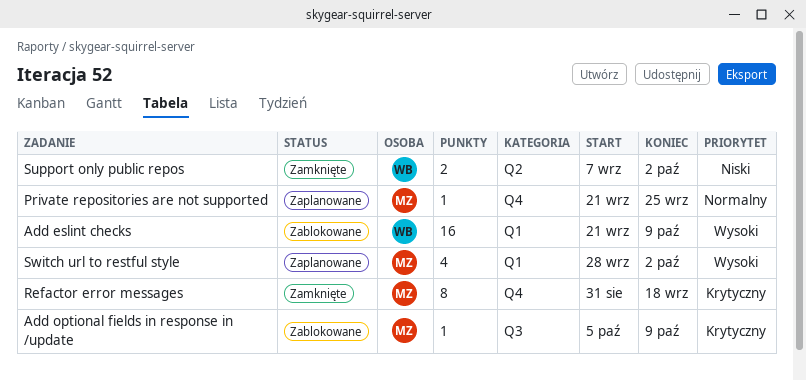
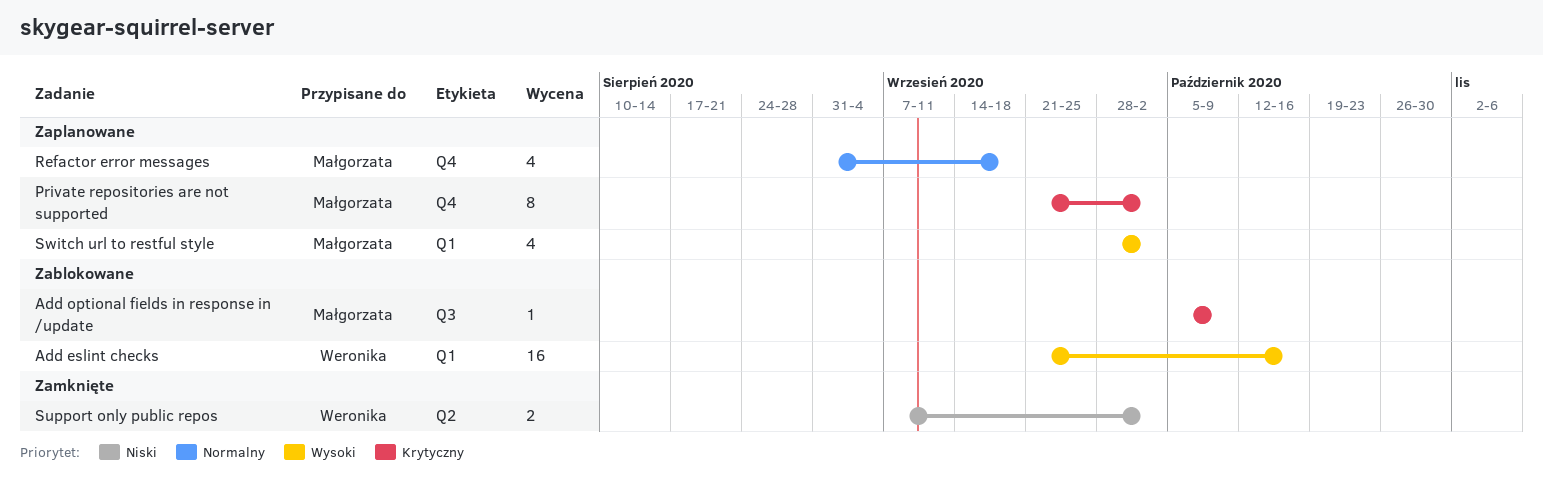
Add eslint checks, due: Oct 9 -> Oct 16
Private repositories are not supported, priority: Normalny -> Krytyczny
Private repositories are not supported, estimate: 1 -> 8
Private repositories are not supported, due: Sep 25 -> Oct 2
Refactor error messages, status: Zamknięte -> Zaplanowane
Refactor error messages, priority: Krytyczny -> Normalny
Refactor error messages, estimate: 8 -> 4

